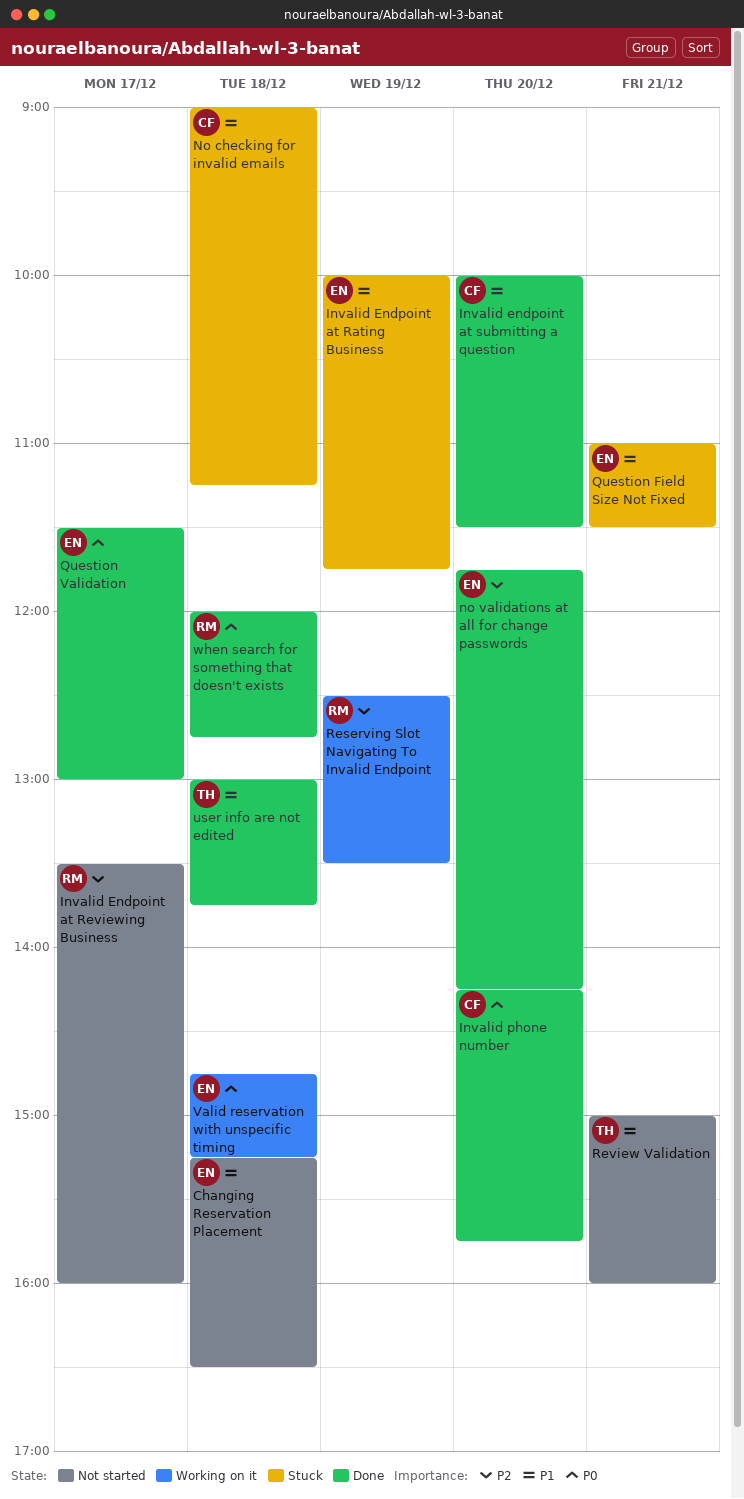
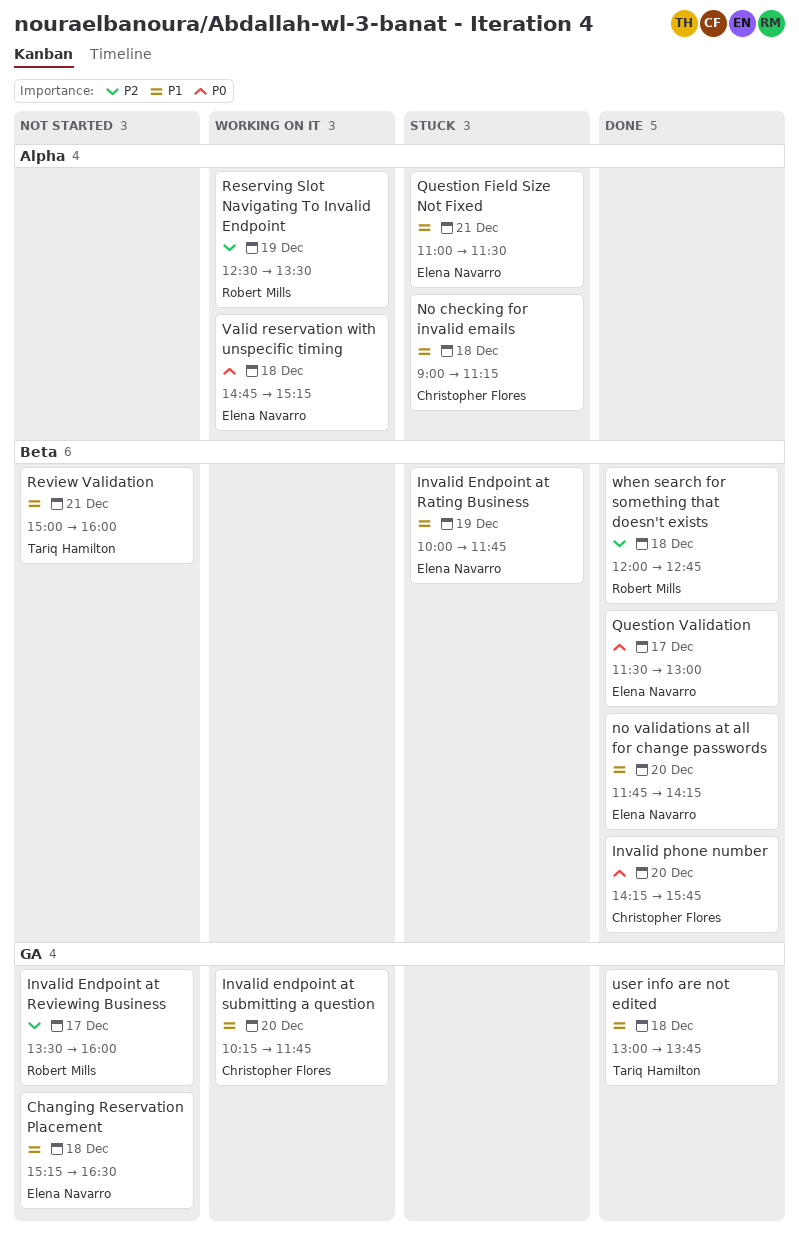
Invalid endpoint at submitting a question, status: Done -> Working on it
Invalid endpoint at submitting a question, begins: 10:00 -> 10:15
Invalid endpoint at submitting a question, ends: 11:30 -> 11:45
no validations at all for change passwords, priority: P2 -> P1
when search for something that doesn't exists, priority: P0 -> P2

